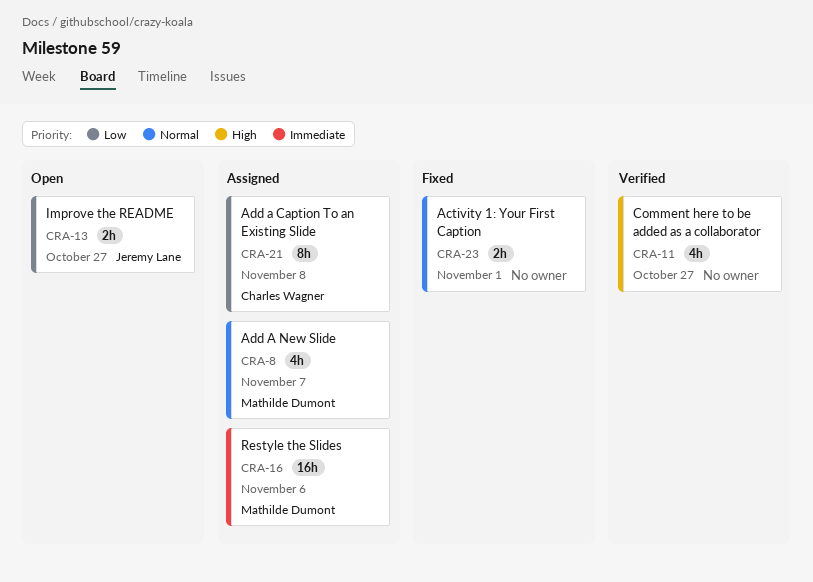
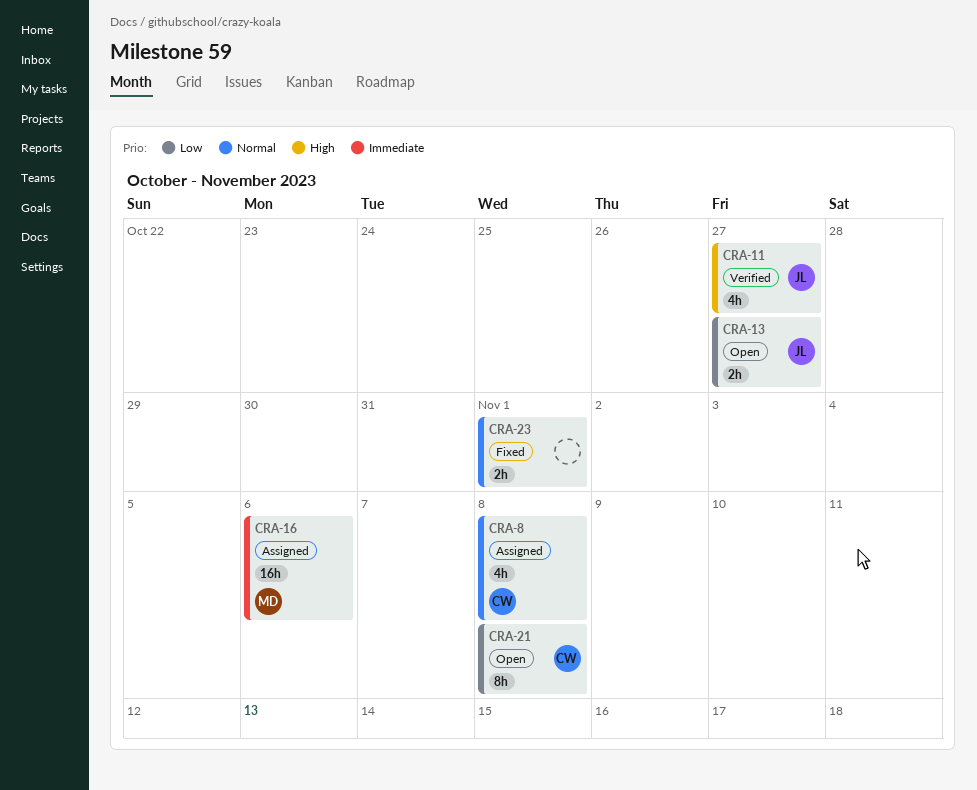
CRA-8, owner: Mathilde Dumont -> Charles Wagner
CRA-8, due: Nov 7 -> Nov 8
CRA-11, owner: none -> Jeremy Lane
CRA-21, status: Assigned -> Open

